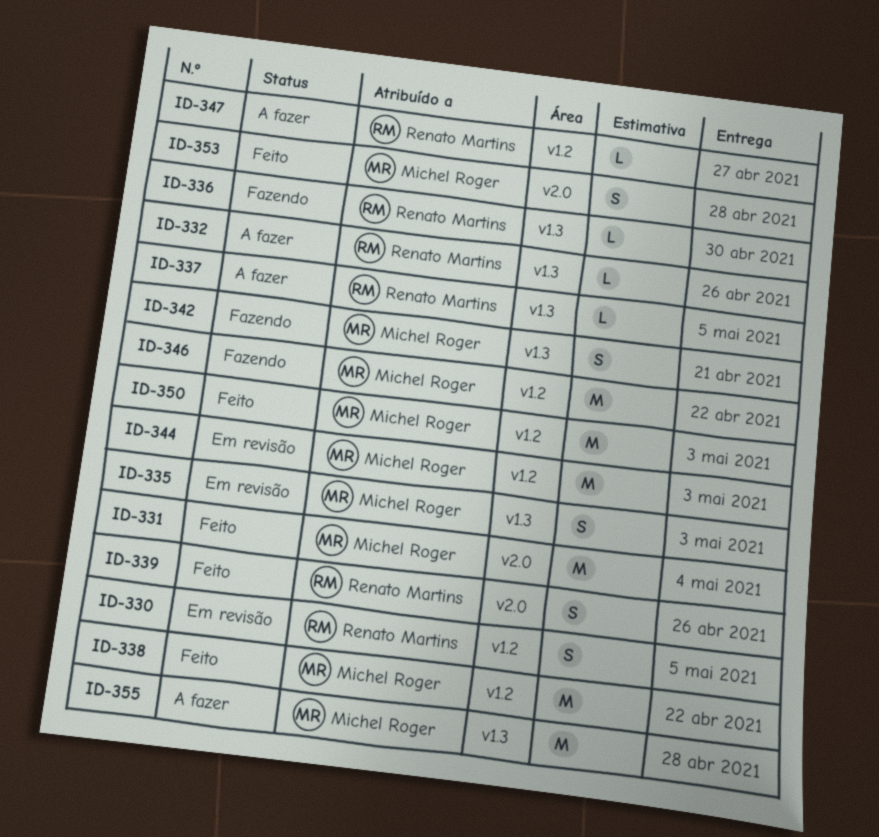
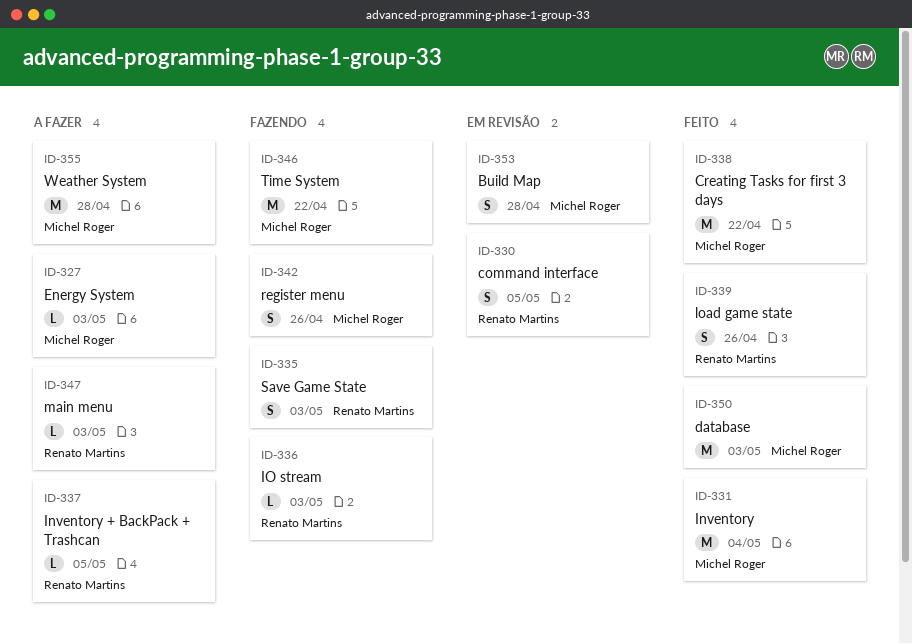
ID-327: none -> present
ID-332: present -> none
ID-335, status: Em revisão -> Fazendo
ID-335, owner: Michel Roger -> Renato Martins
ID-336, due: Apr 30 -> May 3
ID-342, due: Apr 21 -> Apr 26
ID-344: present -> none
ID-347, due: Apr 27 -> May 3
ID-353, status: Feito -> Em revisão

